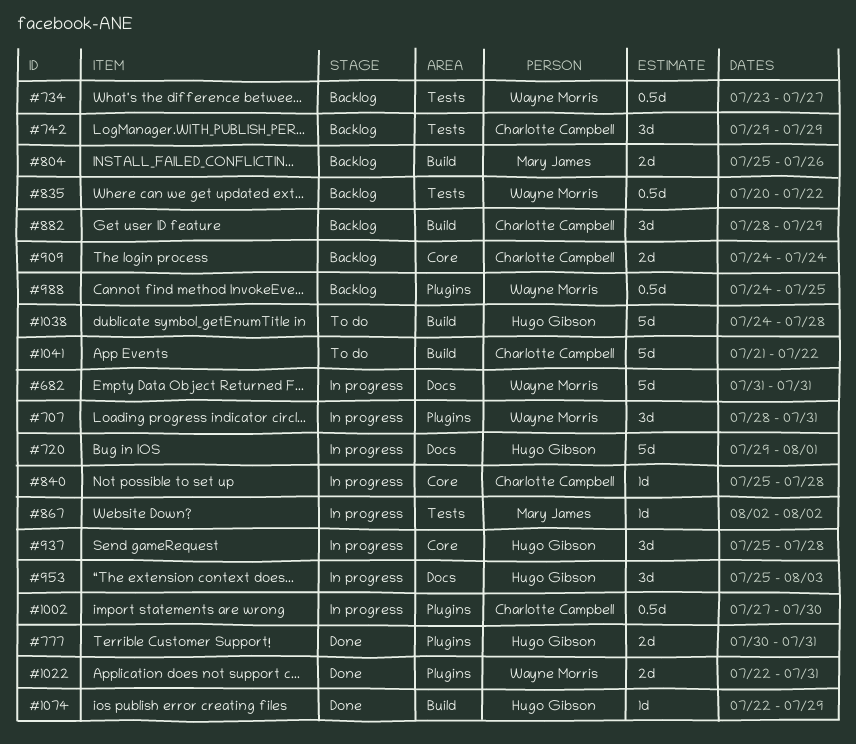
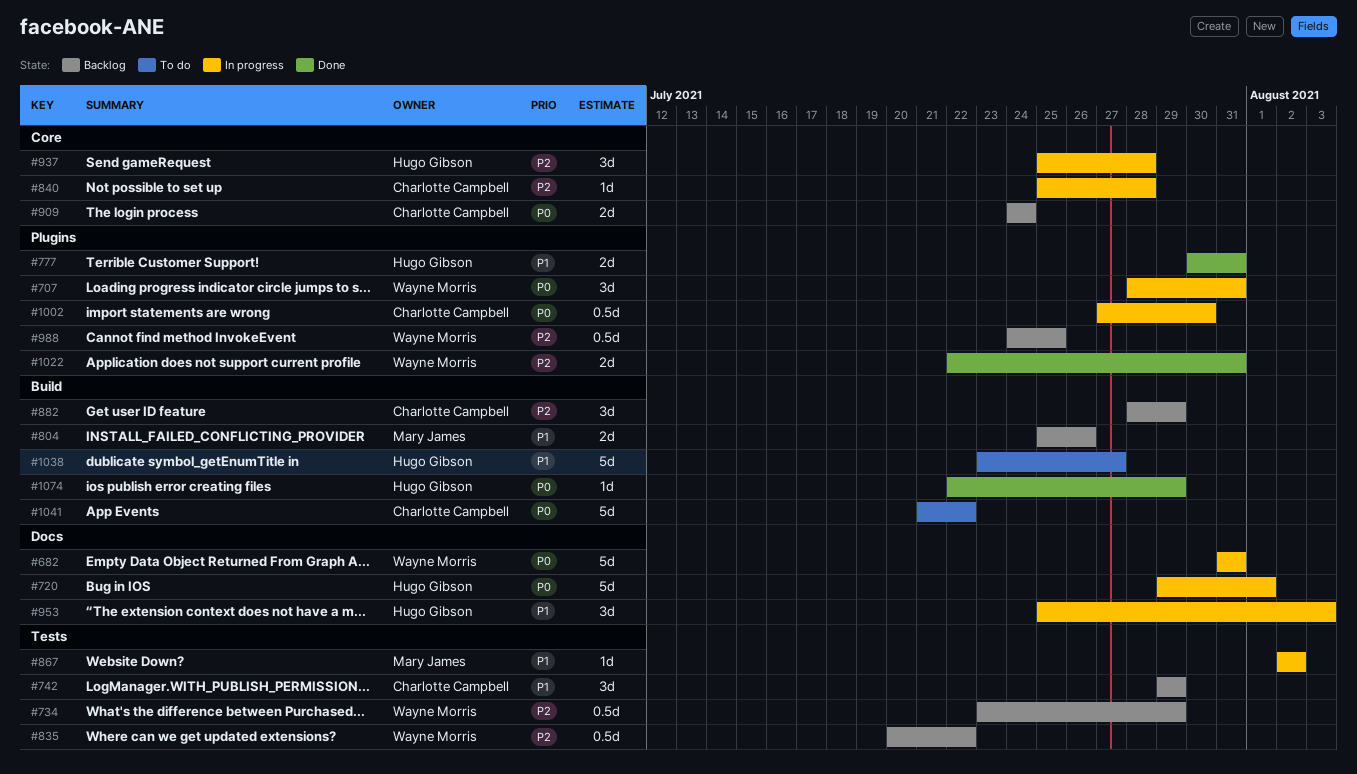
#734, due: Jul 27 -> Jul 29
#1038, start: Jul 24 -> Jul 23
#1038, due: Jul 28 -> Jul 27

